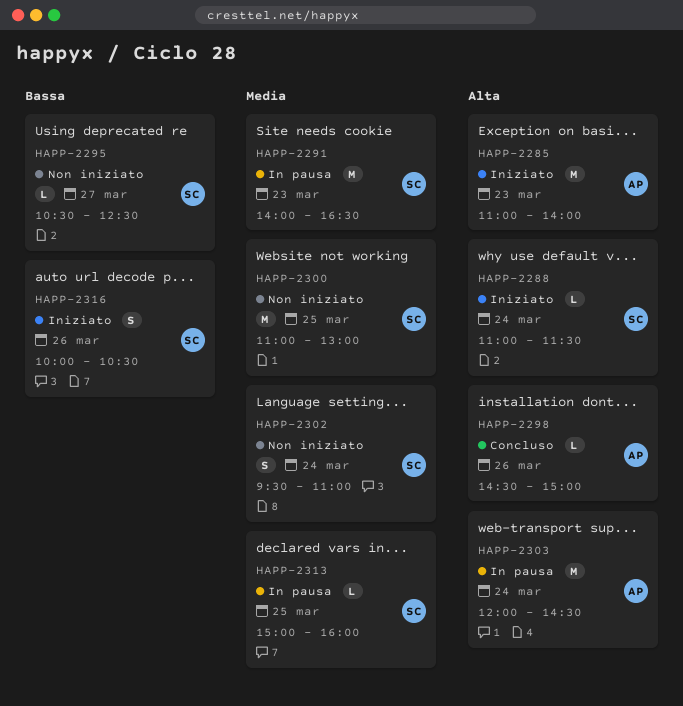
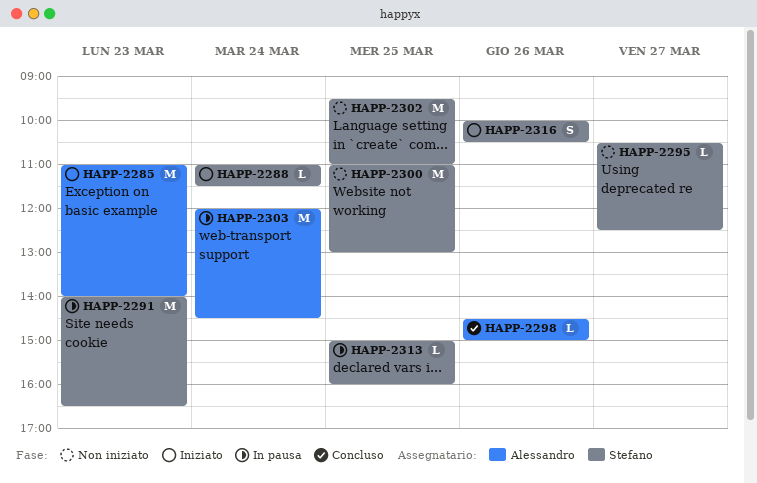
HAPP-2302, estimate: S -> M
HAPP-2302, day: Mar 24 -> Mar 25

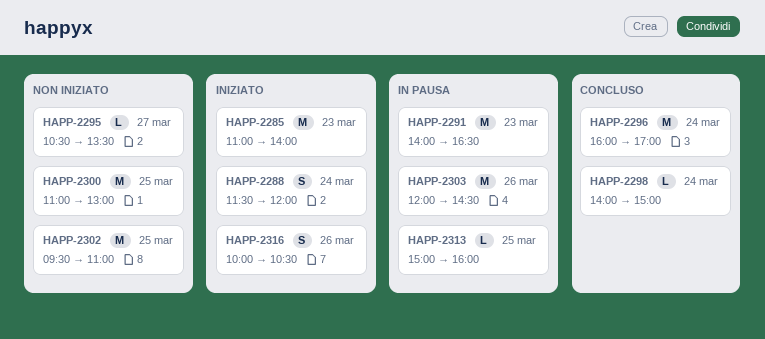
HAPP-2288, estimate: L -> S
HAPP-2288, begins: 11:00 -> 11:30
HAPP-2288, ends: 11:30 -> 12:00
HAPP-2295, ends: 12:30 -> 13:30
HAPP-2296: none -> present
HAPP-2298, day: Mar 26 -> Mar 24
HAPP-2298, begins: 14:30 -> 14:00
HAPP-2303, day: Mar 24 -> Mar 26

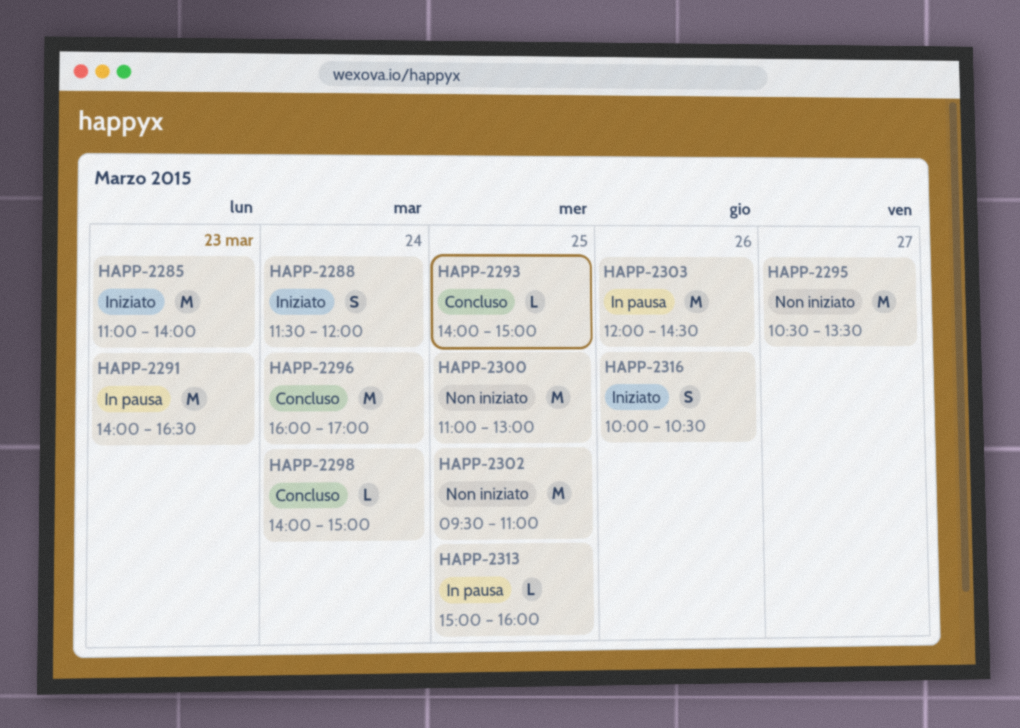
HAPP-2293: none -> present
HAPP-2295, estimate: L -> M

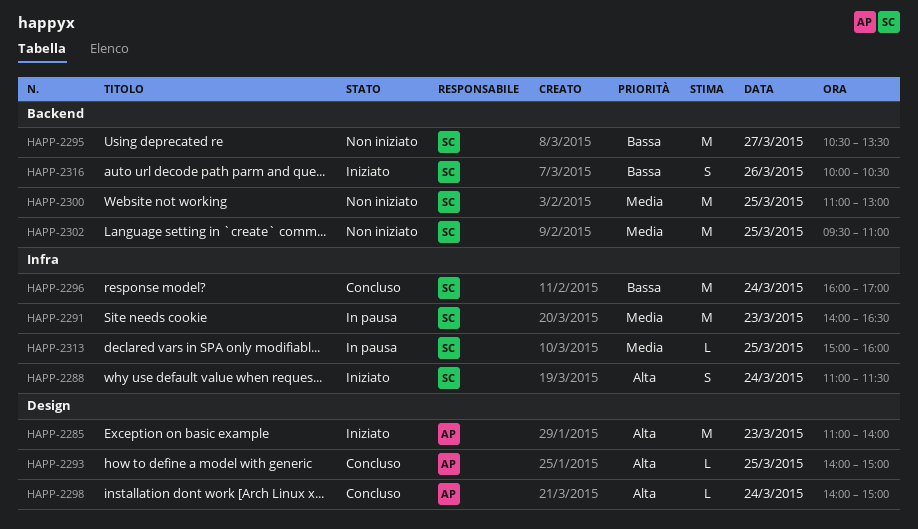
HAPP-2288, begins: 11:30 -> 11:00
HAPP-2288, ends: 12:00 -> 11:30
HAPP-2303: present -> none

